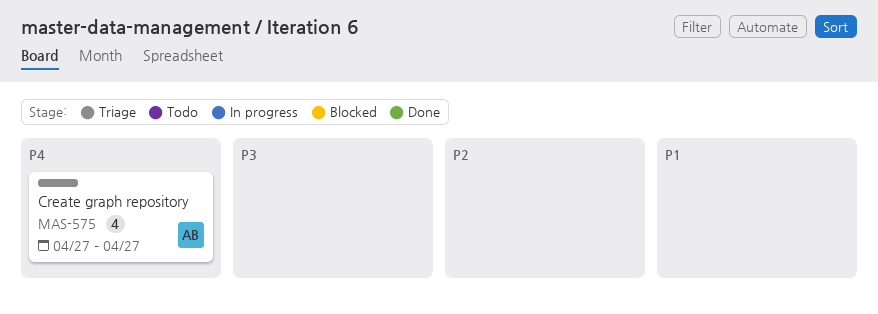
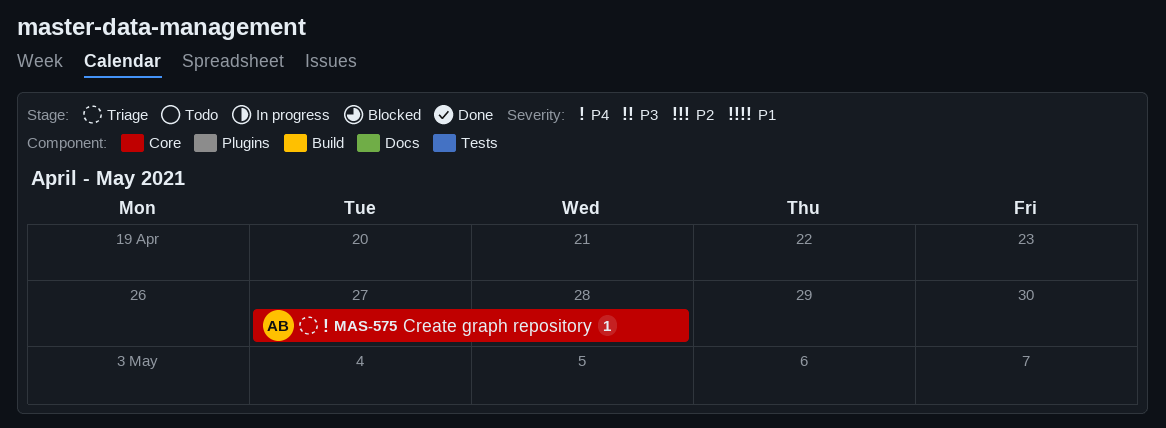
MAS-575, estimate: 4 -> 1
MAS-575, due: Apr 27 -> Apr 28

